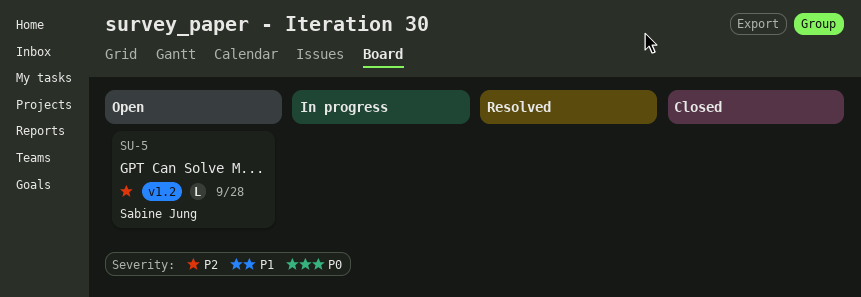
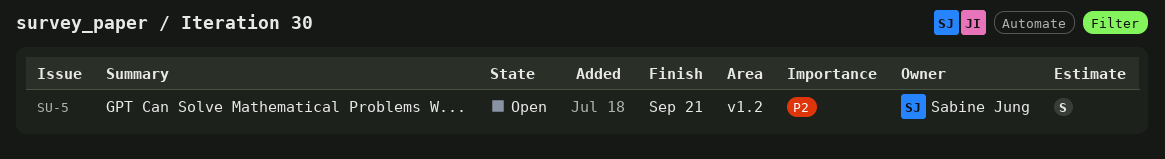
SU-5, estimate: L -> S
SU-5, due: Sep 28 -> Sep 21

